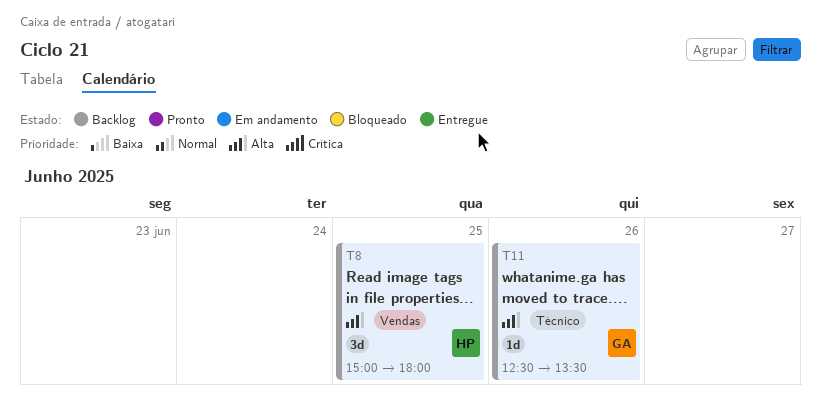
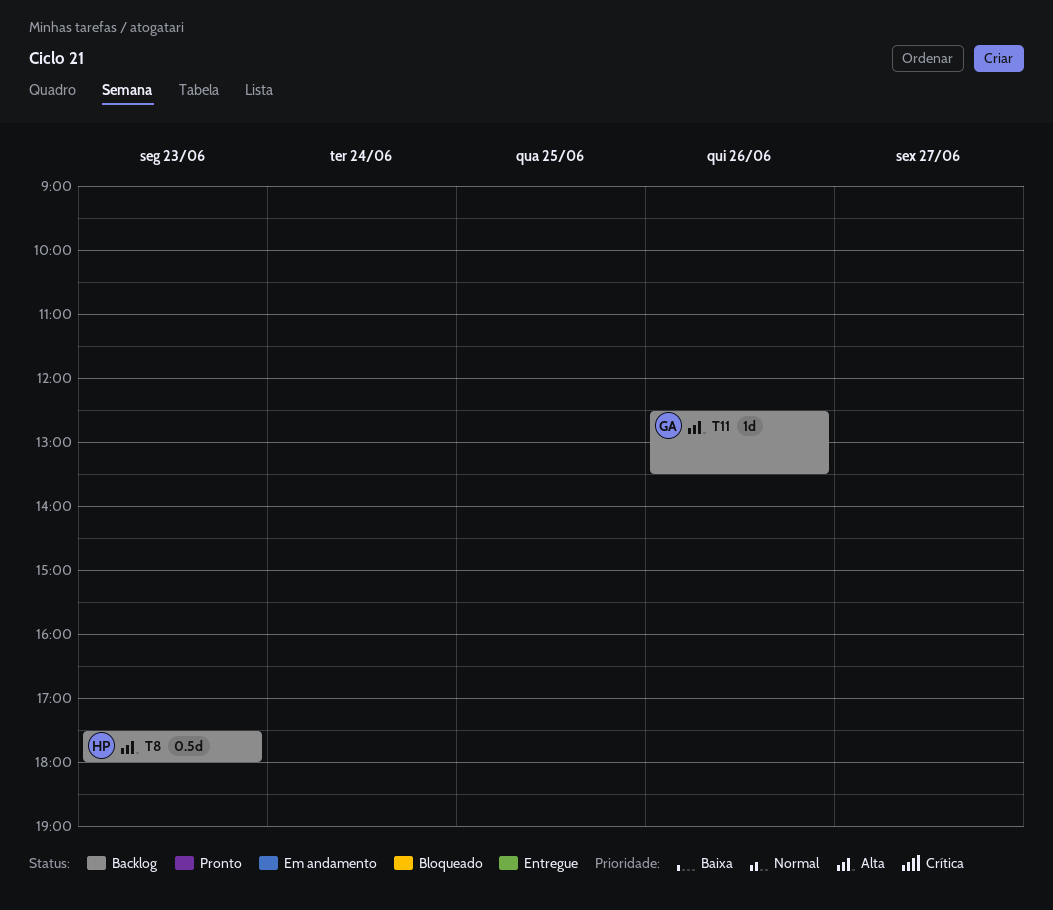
T8, estimate: 3d -> 0.5d
T8, day: Jun 25 -> Jun 23
T8, begins: 15:00 -> 17:30

